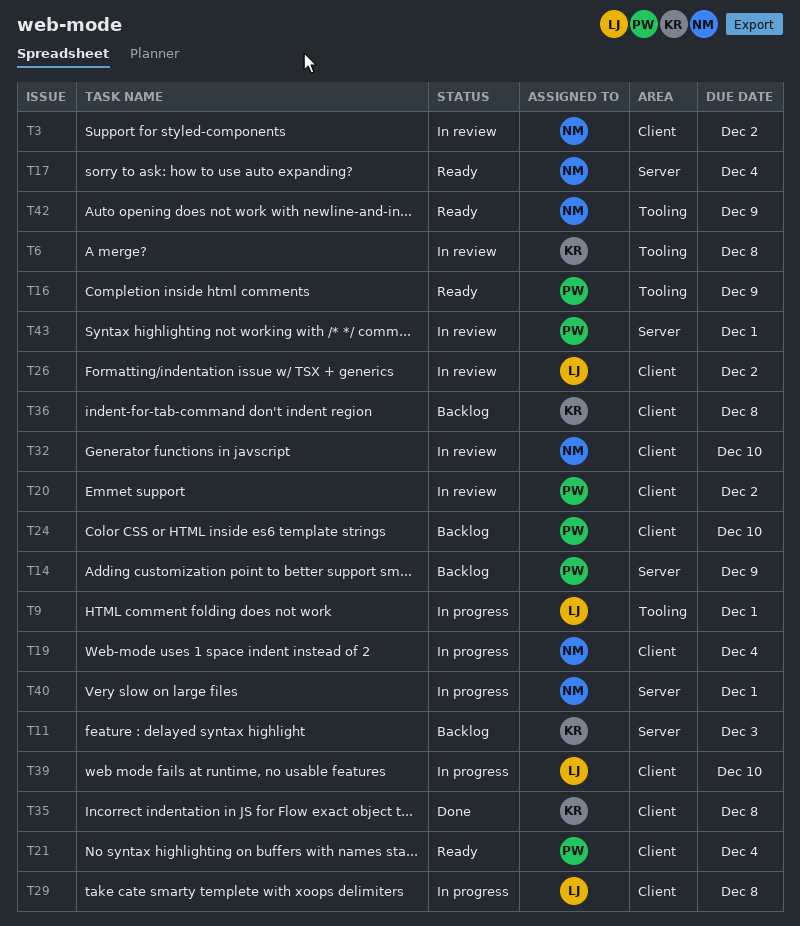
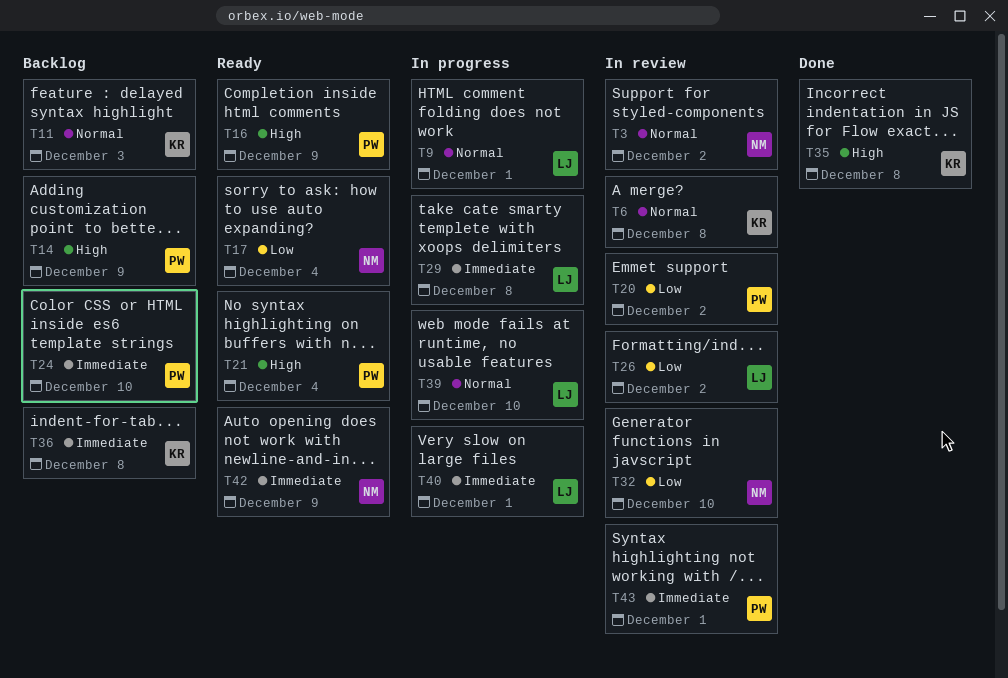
T19: present -> none
T40, owner: NM -> LJ

